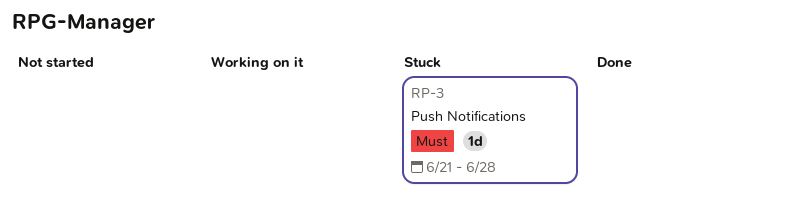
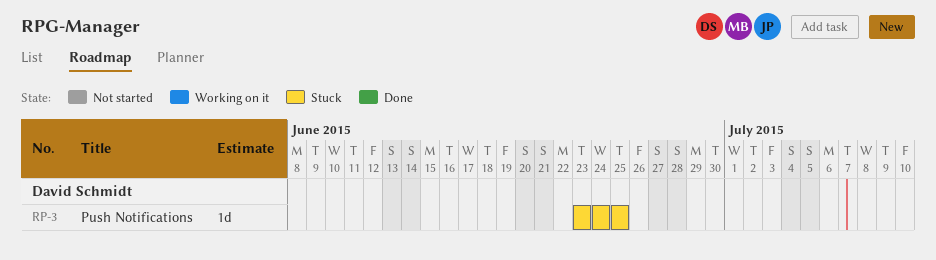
RP-3, start: Jun 21 -> Jun 23
RP-3, due: Jun 28 -> Jun 25

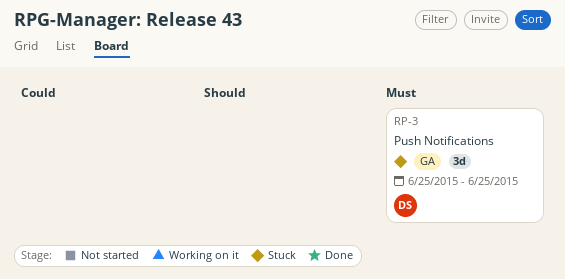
RP-3, estimate: 1d -> 3d
RP-3, start: Jun 23 -> Jun 25

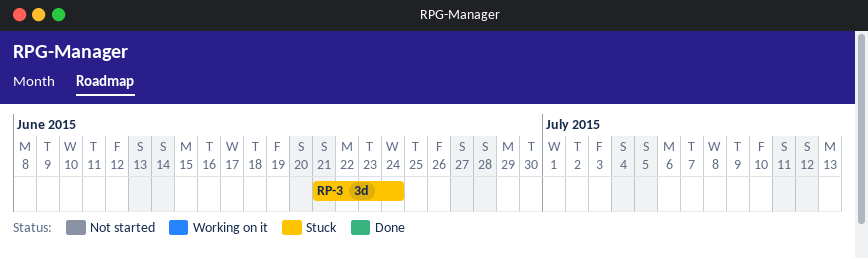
RP-3, start: Jun 25 -> Jun 21
RP-3, due: Jun 25 -> Jun 24

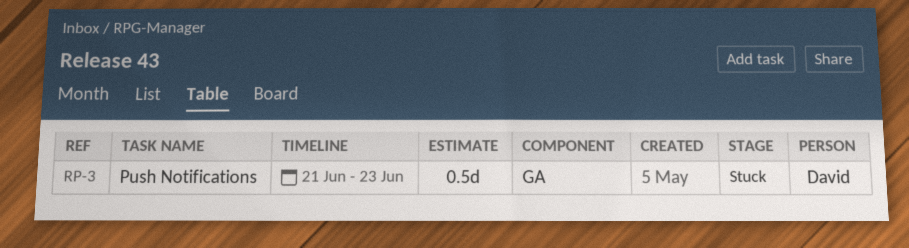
RP-3, estimate: 3d -> 0.5d
RP-3, due: Jun 24 -> Jun 23

